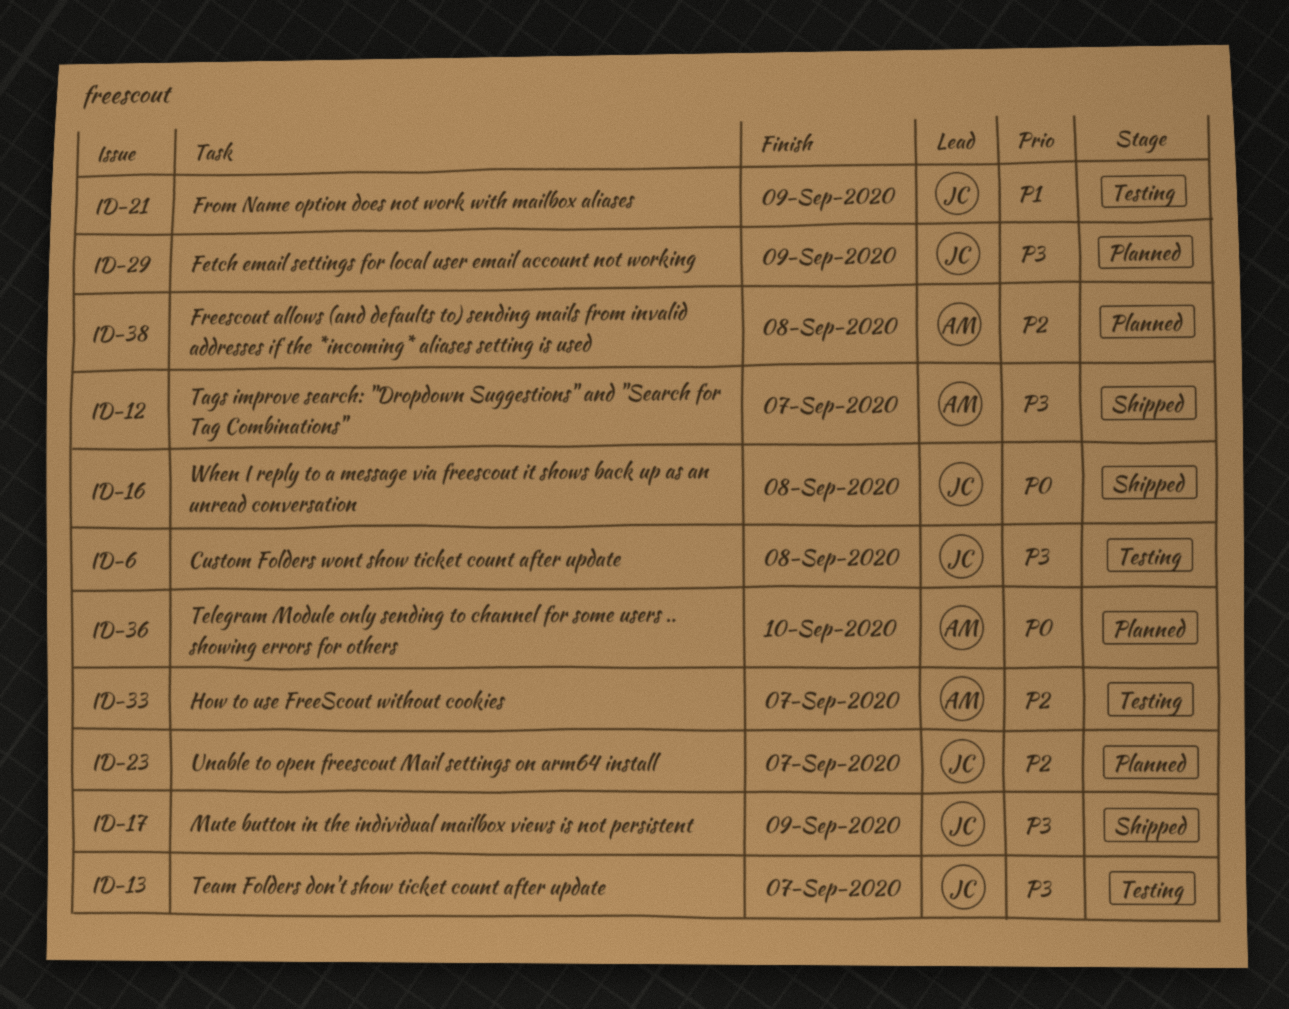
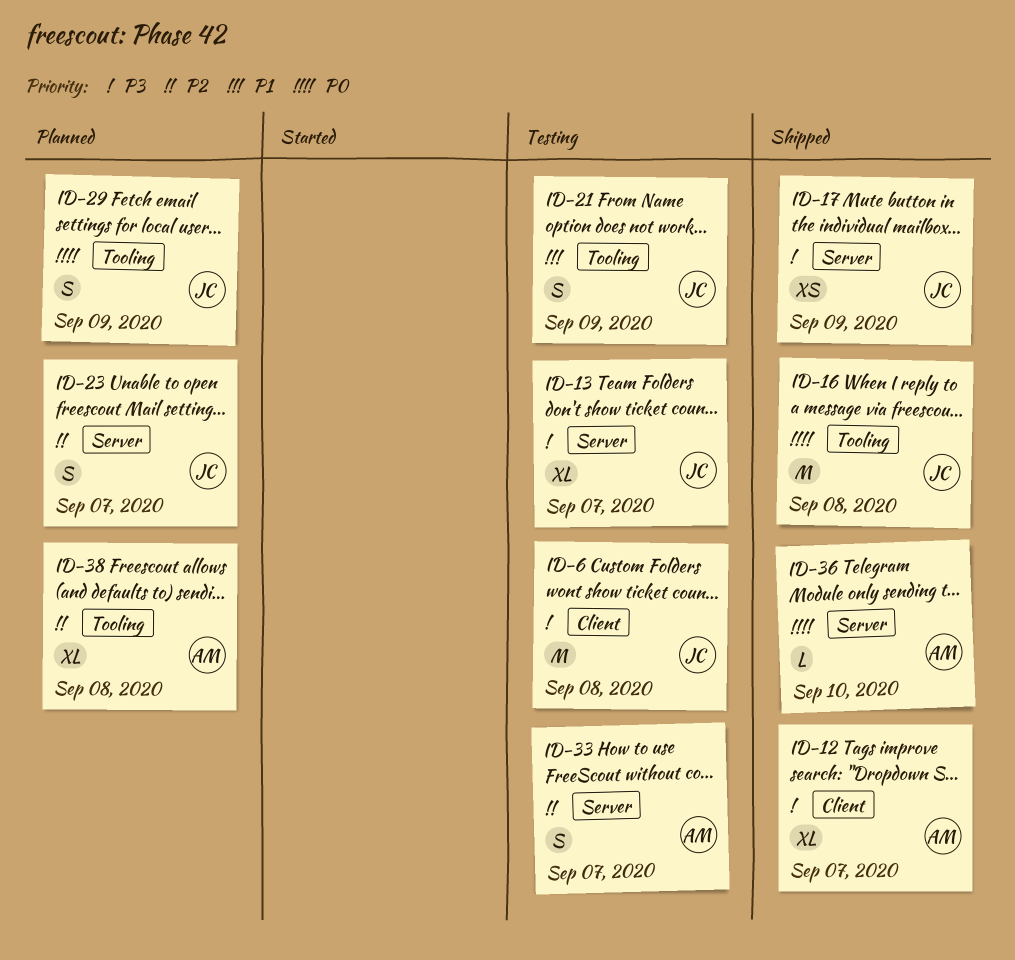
ID-29, priority: P3 -> P0
ID-36, status: Planned -> Shipped

